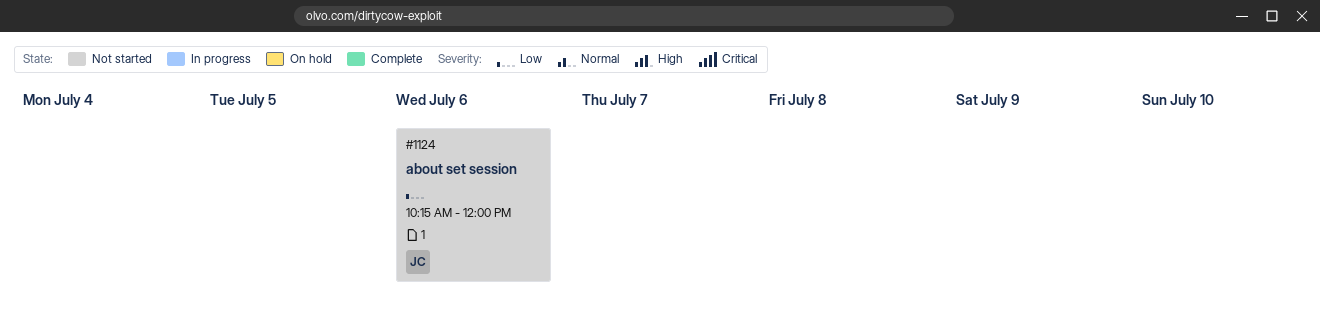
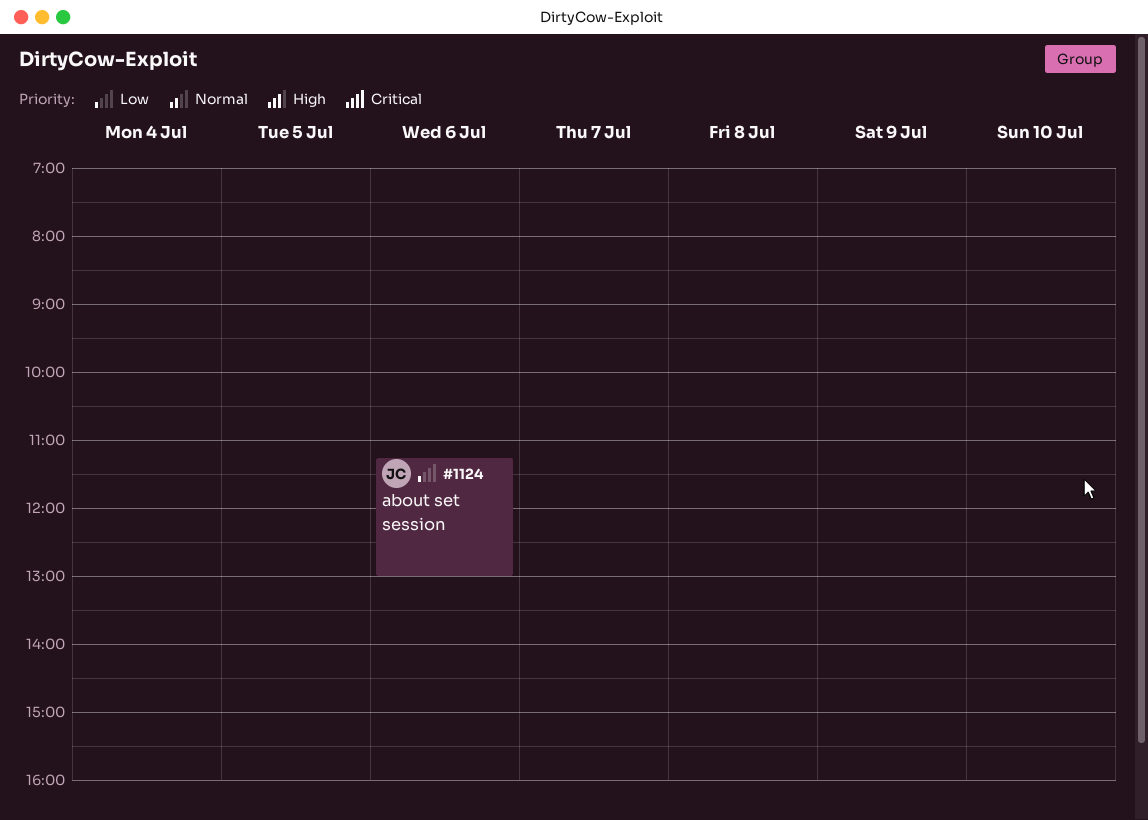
#1124, begins: 10:15 -> 11:15
#1124, ends: 12:00 -> 13:00

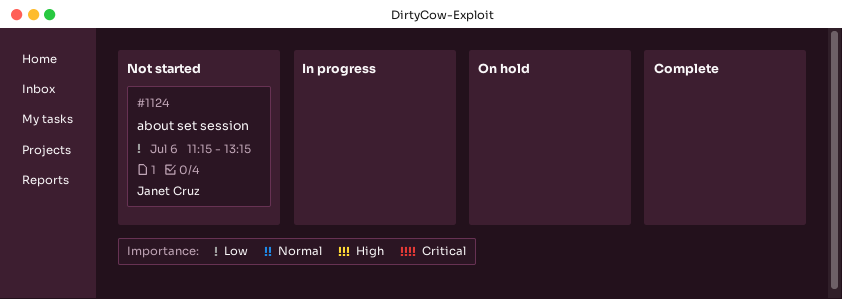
#1124, ends: 13:00 -> 13:15

